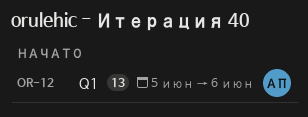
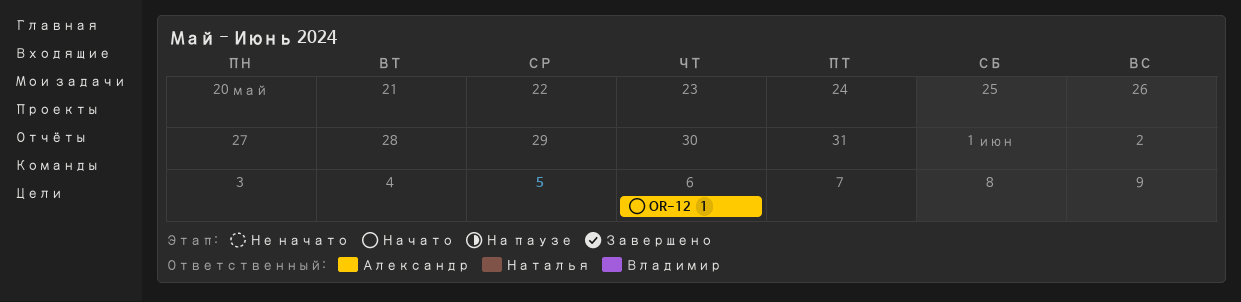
OR-12, estimate: 13 -> 1
OR-12, start: Jun 5 -> Jun 6

